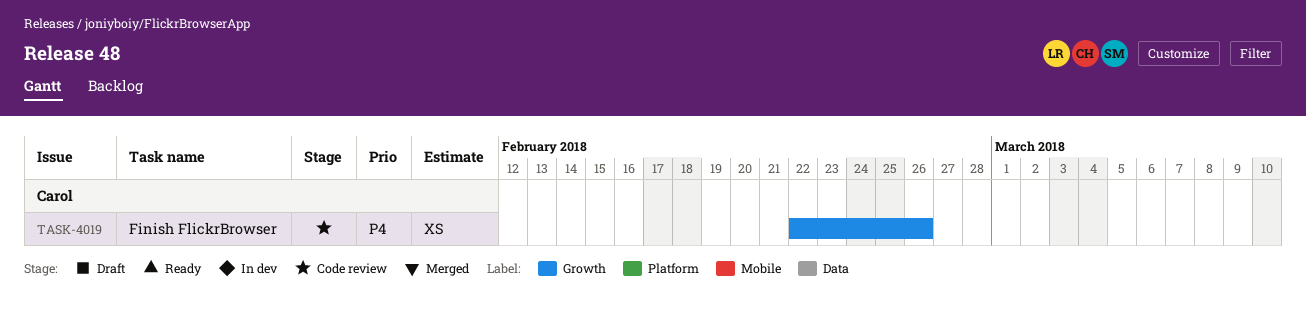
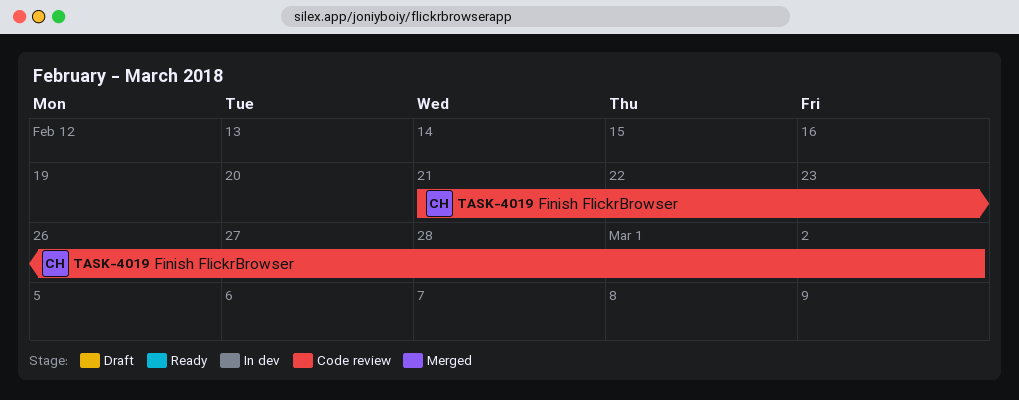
TASK-4019, start: Feb 22 -> Feb 21
TASK-4019, due: Feb 26 -> Mar 2

